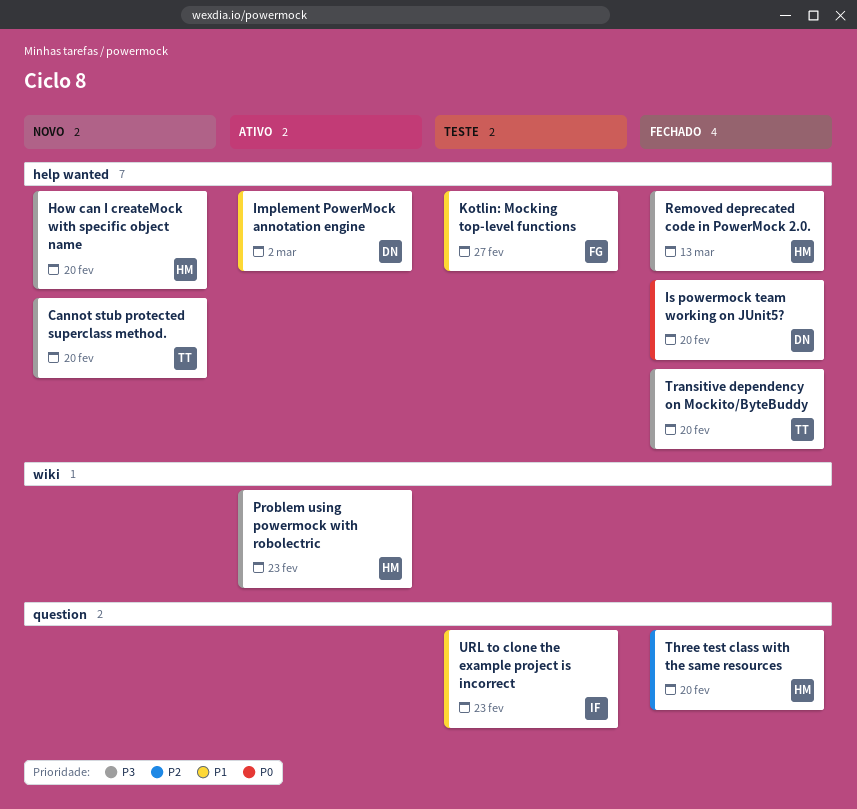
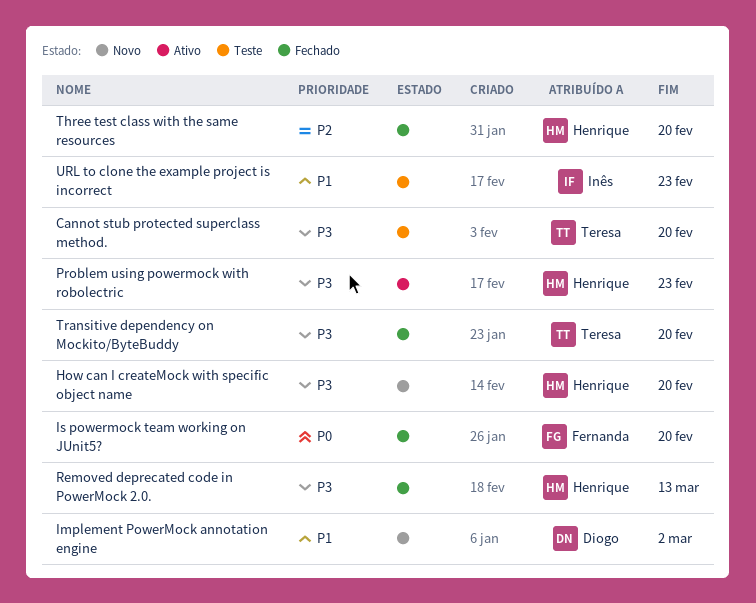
Cannot stub protected superclass method., status: Novo -> Teste
Implement PowerMock annotation engine, status: Ativo -> Novo
Is powermock team working on JUnit5?, owner: Diogo -> Fernanda
Kotlin: Mocking top-level functions: present -> none

